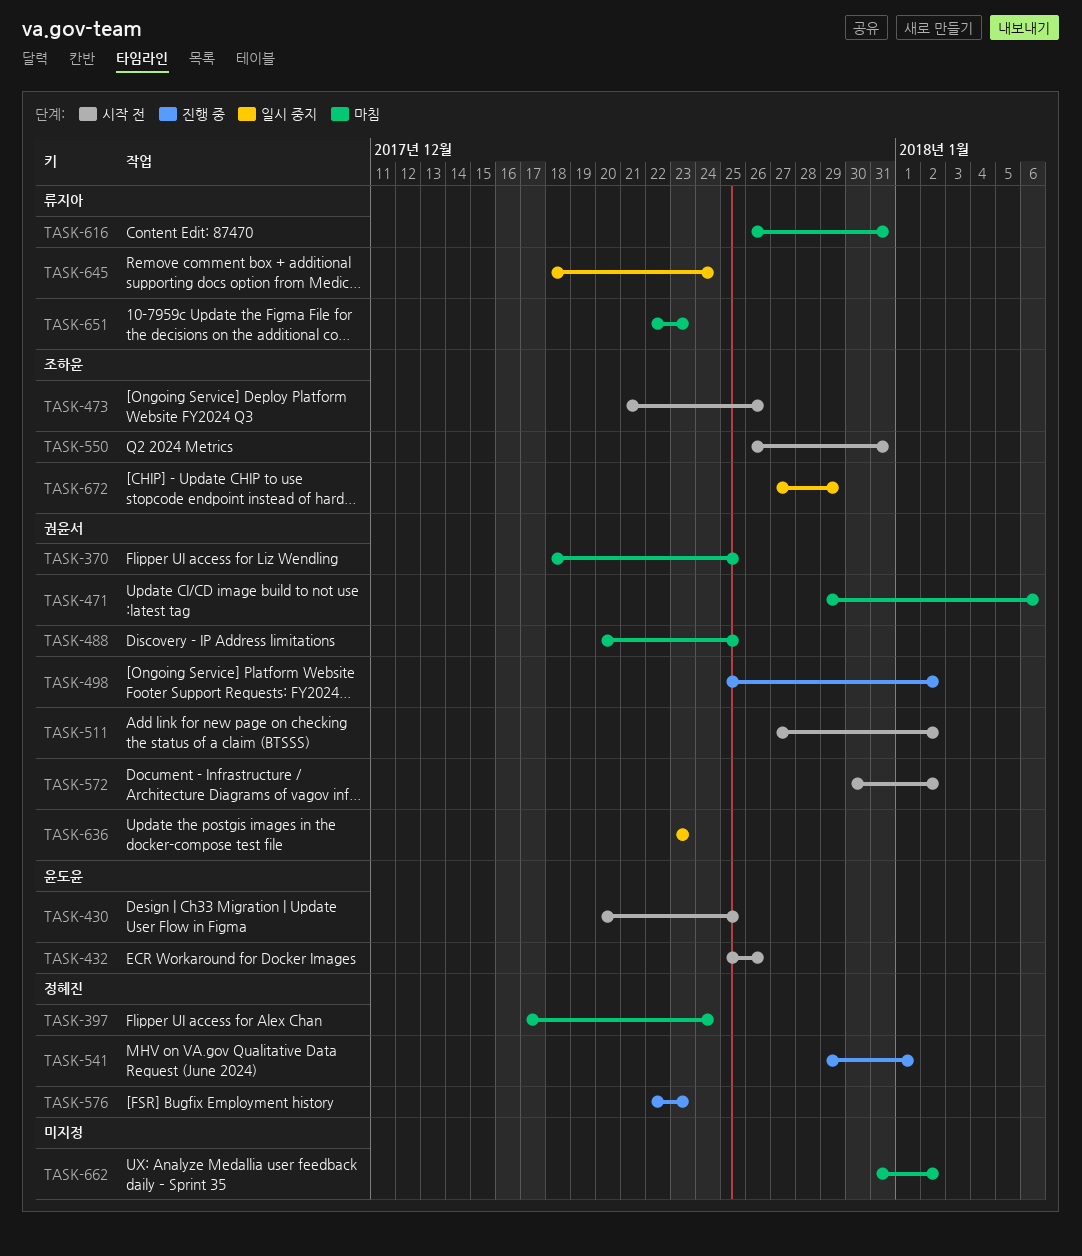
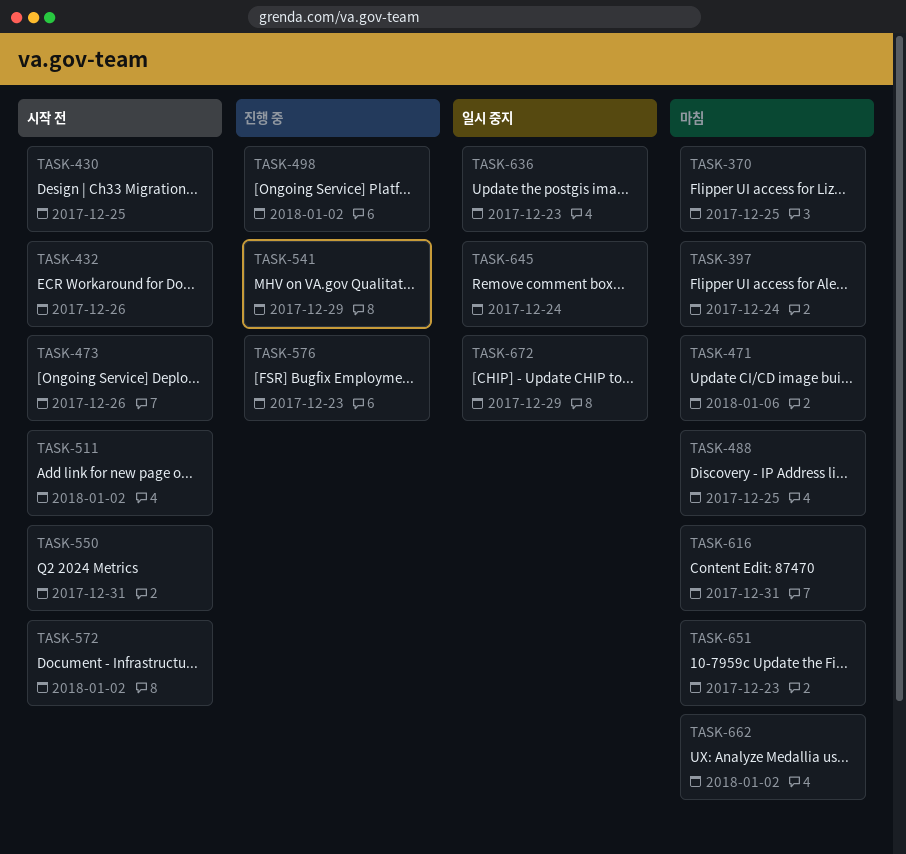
TASK-541, due: Jan 1 -> Dec 29

